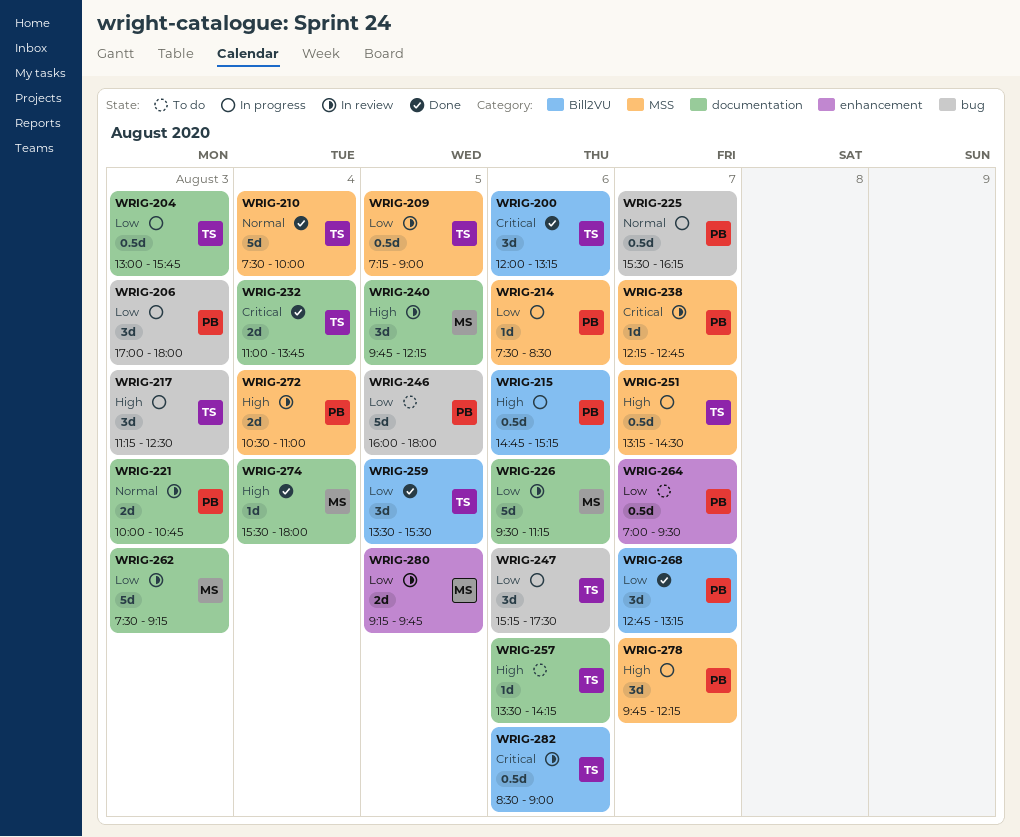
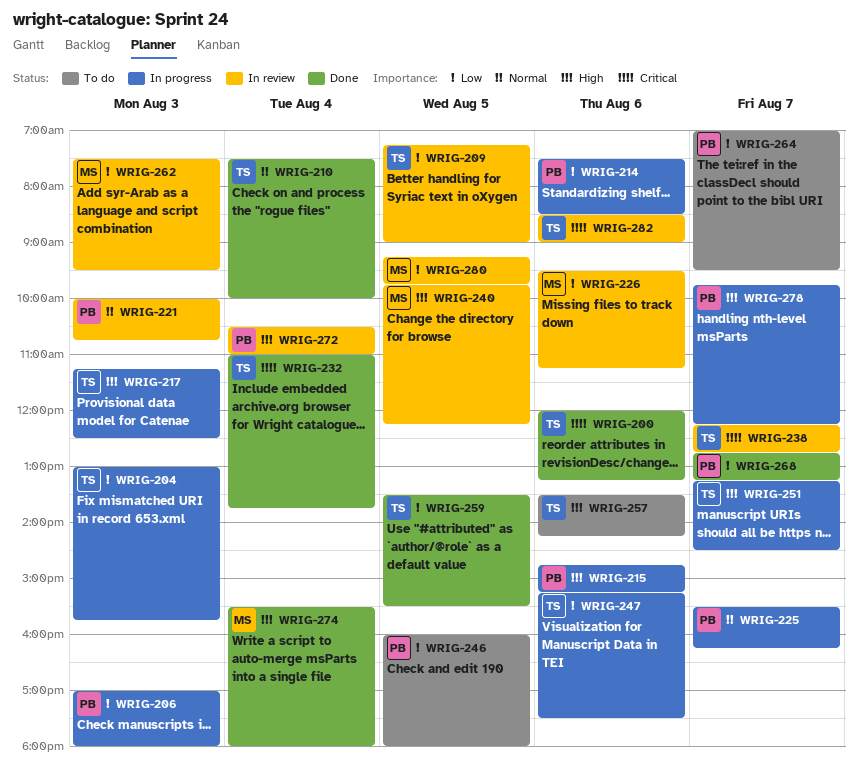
WRIG-238, owner: PB -> TS
WRIG-262, ends: 09:15 -> 09:30

